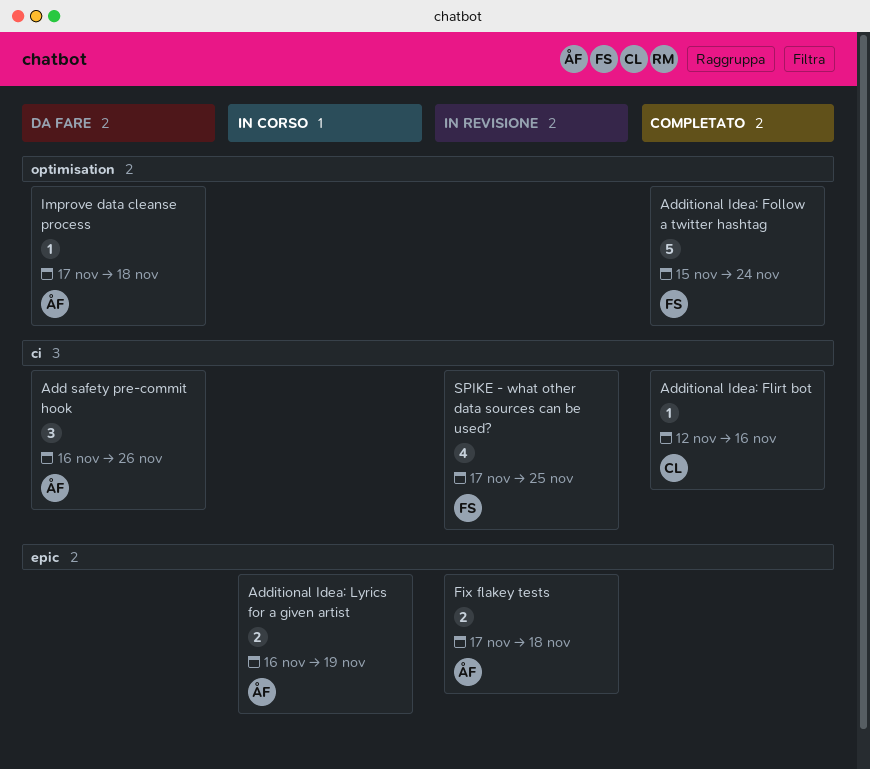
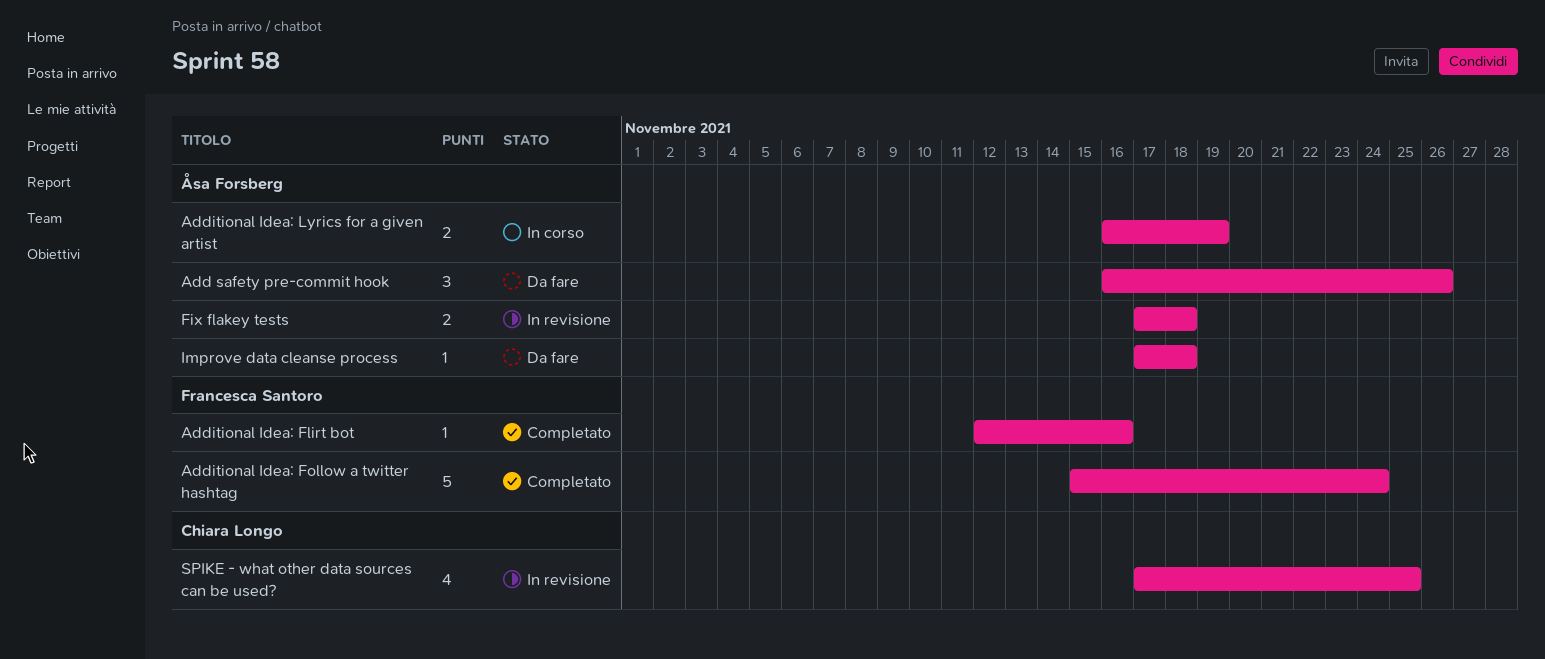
Additional Idea: Flirt bot, owner: Chiara Longo -> Francesca Santoro
SPIKE - what other data sources can be used?, owner: Francesca Santoro -> Chiara Longo

